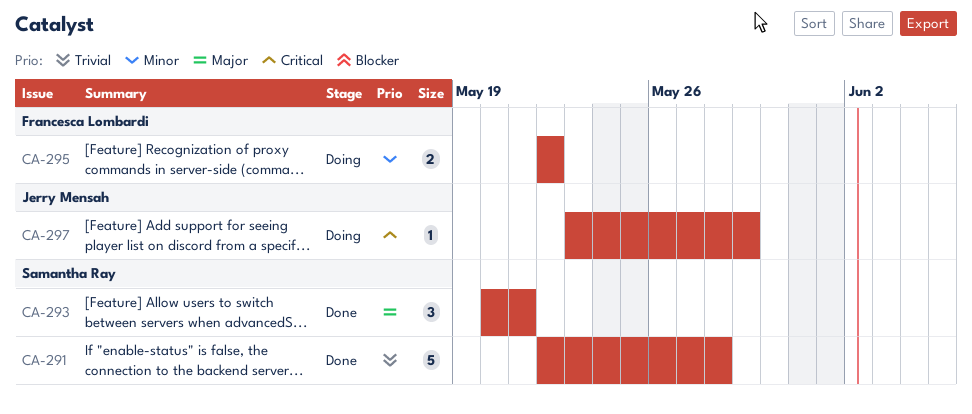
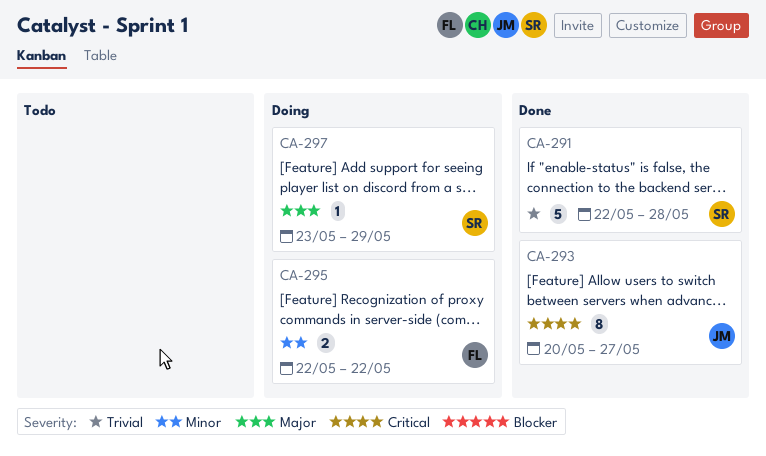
CA-293, owner: Samantha Ray -> Jerry Mensah
CA-293, priority: Major -> Critical
CA-293, estimate: 3 -> 8
CA-293, due: May 21 -> May 27
CA-297, owner: Jerry Mensah -> Samantha Ray
CA-297, priority: Critical -> Major

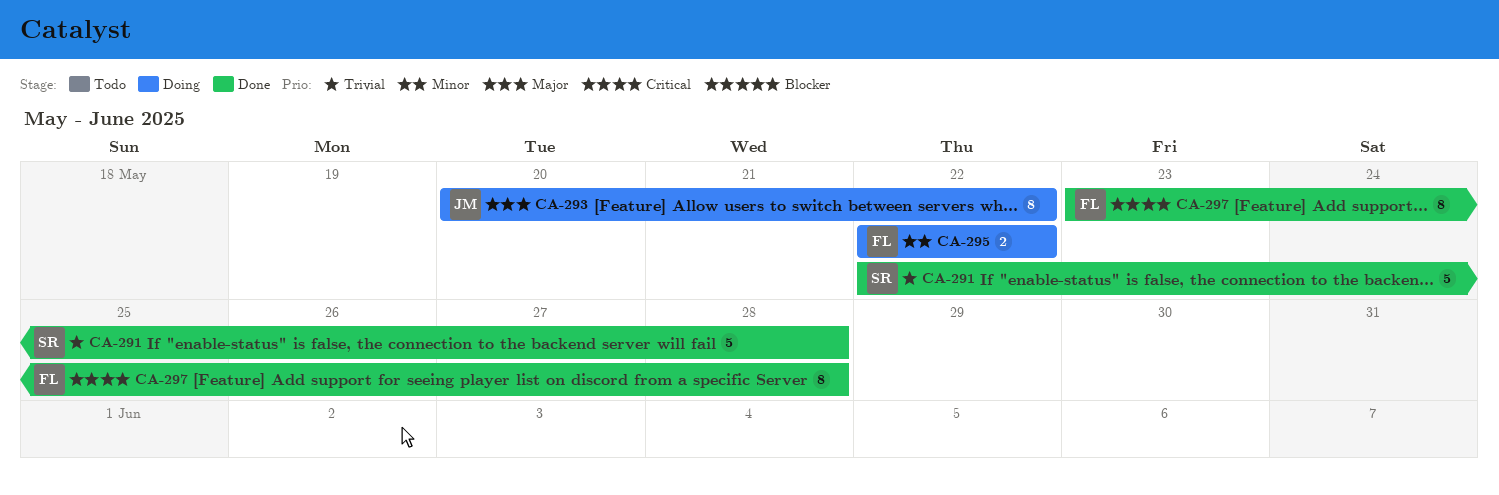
CA-293, status: Done -> Doing
CA-293, priority: Critical -> Major
CA-293, due: May 27 -> May 22
CA-297, status: Doing -> Done
CA-297, owner: SR -> FL
CA-297, priority: Major -> Critical
CA-297, estimate: 1 -> 8
CA-297, due: May 29 -> May 28

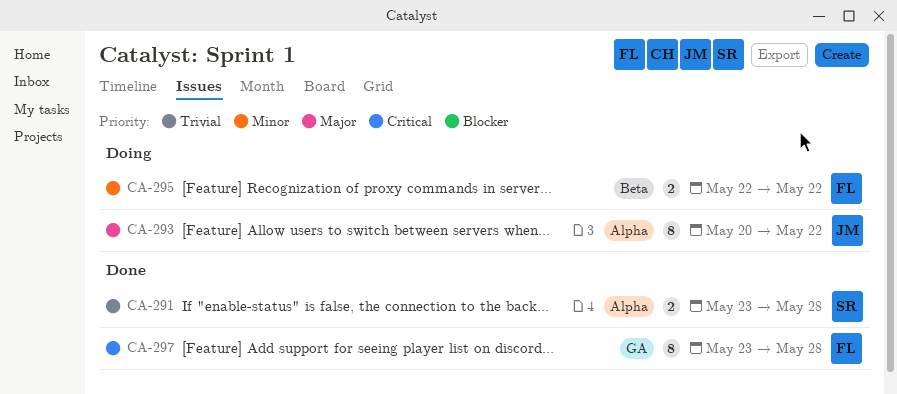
CA-291, estimate: 5 -> 2
CA-291, start: May 22 -> May 23

